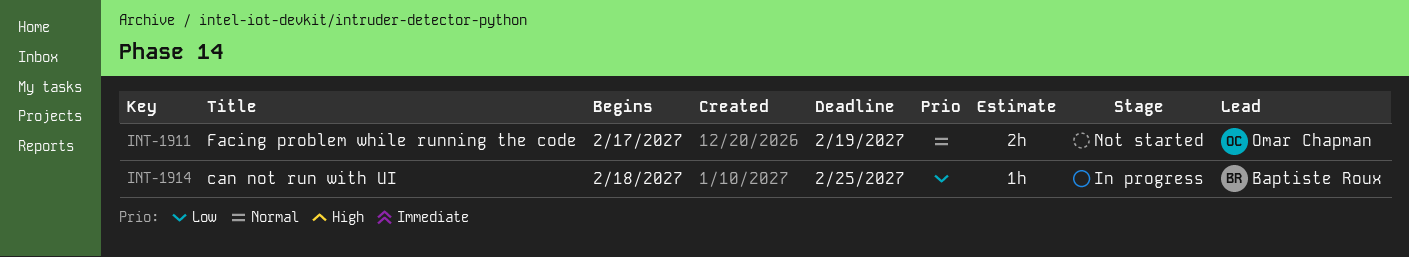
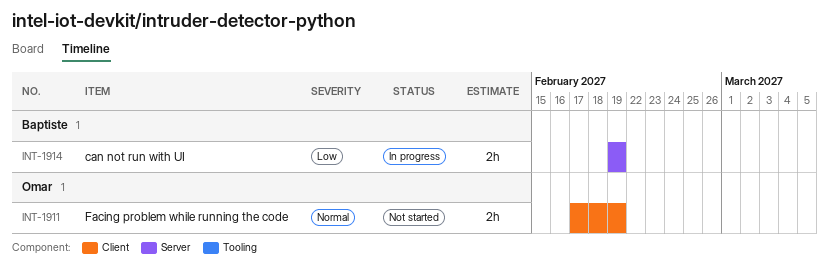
INT-1914, estimate: 1h -> 2h
INT-1914, start: Feb 18 -> Feb 19
INT-1914, due: Feb 25 -> Feb 19

